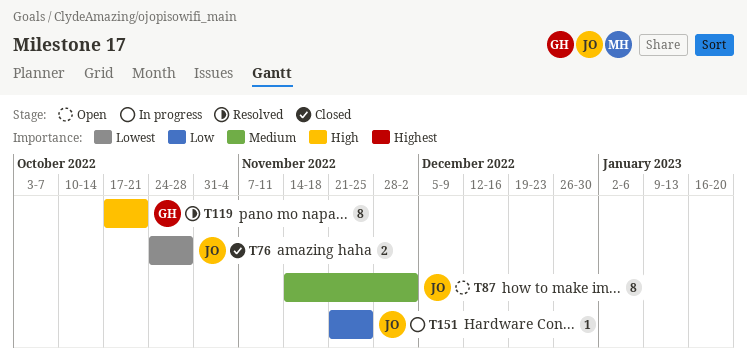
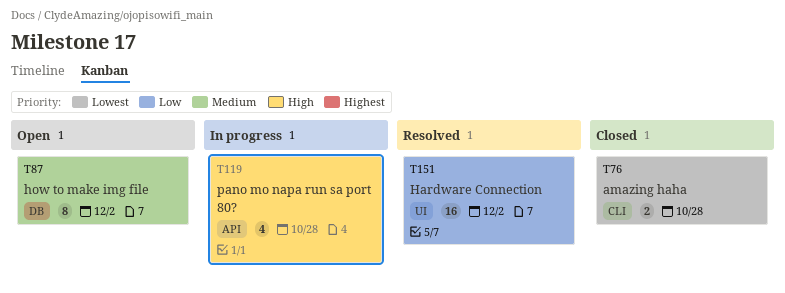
T119, status: Resolved -> In progress
T119, estimate: 8 -> 4
T119, due: Oct 21 -> Oct 28
T151, status: In progress -> Resolved
T151, estimate: 1 -> 16
T151, due: Nov 25 -> Dec 2

